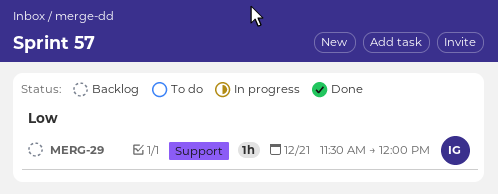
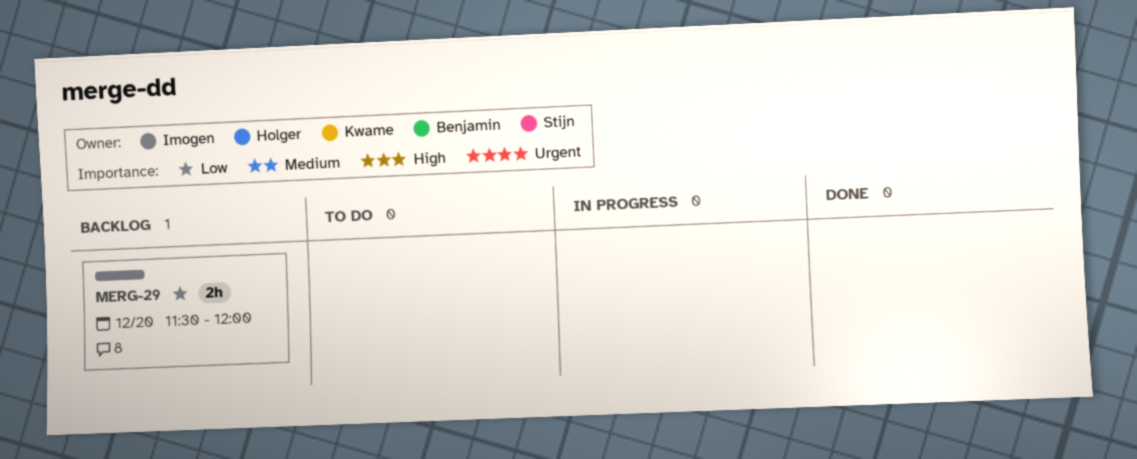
MERG-29, estimate: 1h -> 2h
MERG-29, day: Dec 21 -> Dec 20

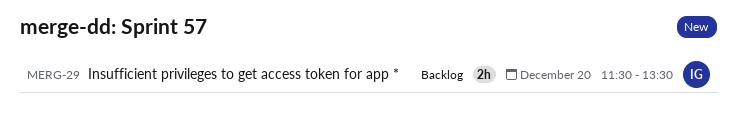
MERG-29, ends: 12:00 -> 13:30

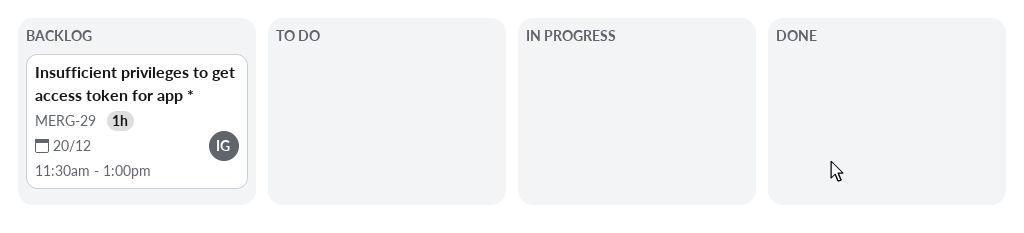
MERG-29, estimate: 2h -> 1h
MERG-29, ends: 13:30 -> 13:00

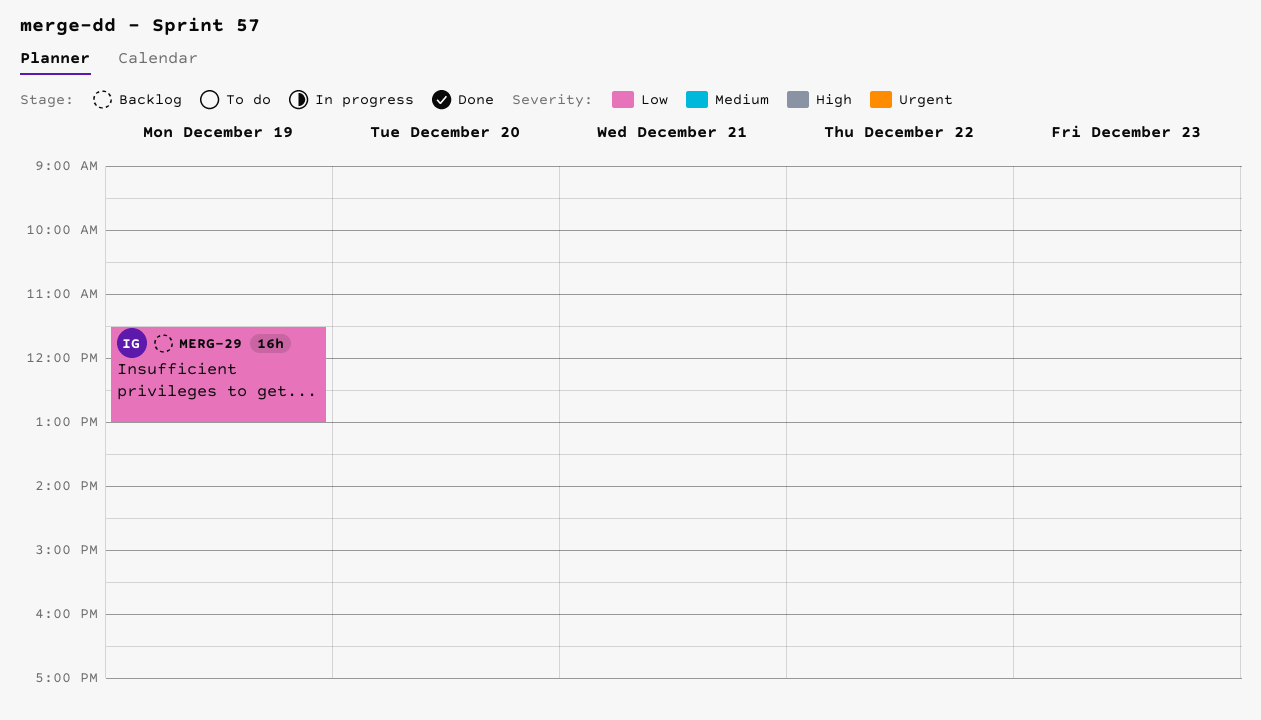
MERG-29, estimate: 1h -> 16h
MERG-29, day: Dec 20 -> Dec 19

